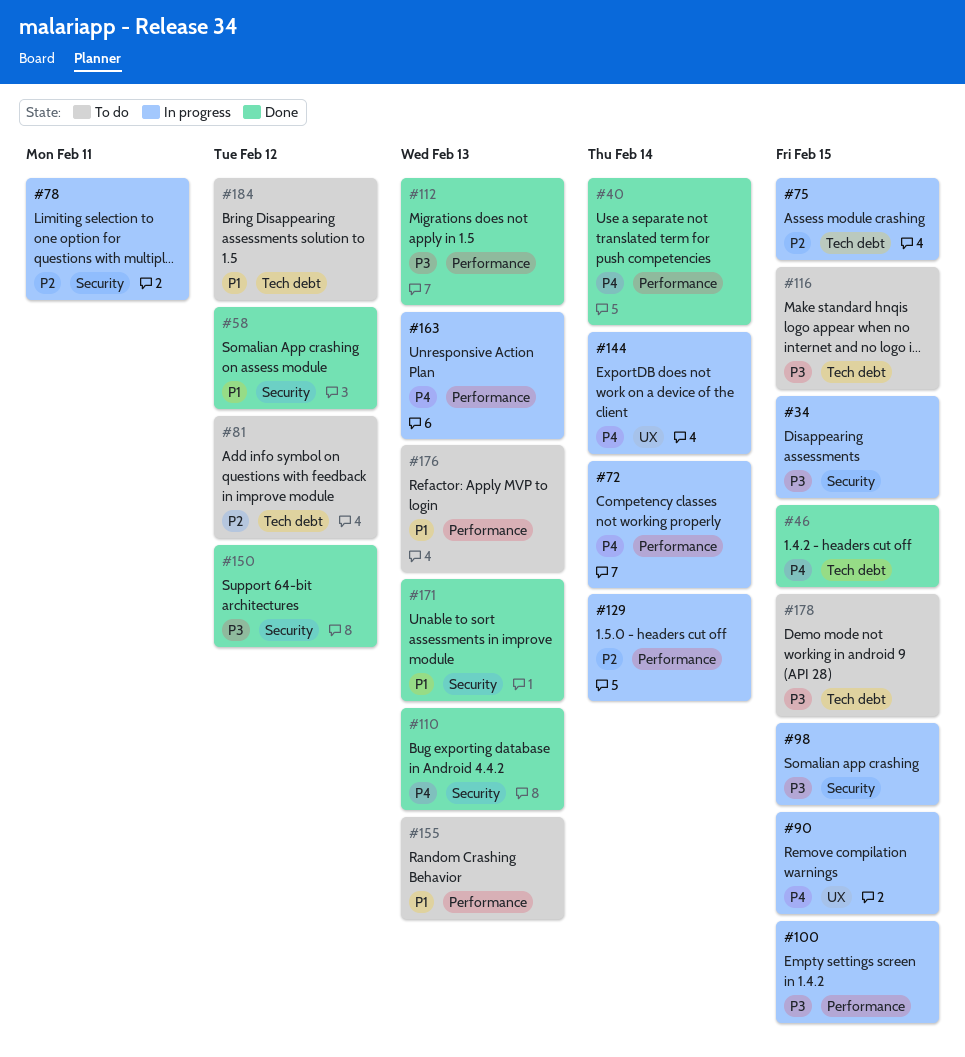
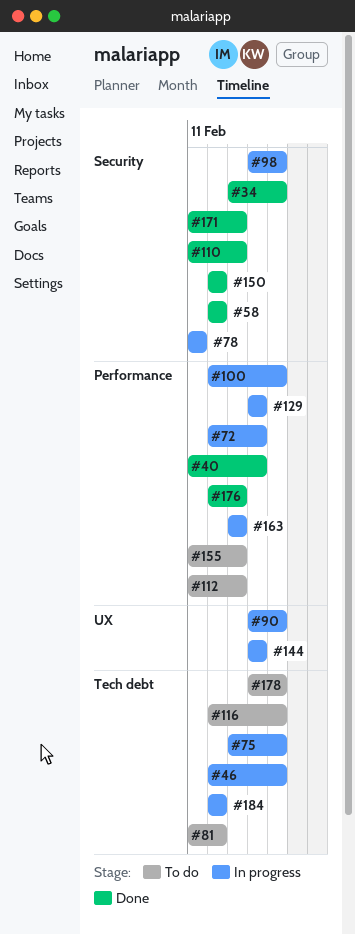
#34, status: In progress -> Done
#46, status: Done -> In progress
#112, status: Done -> To do
#176, status: To do -> Done
#184, status: To do -> In progress

